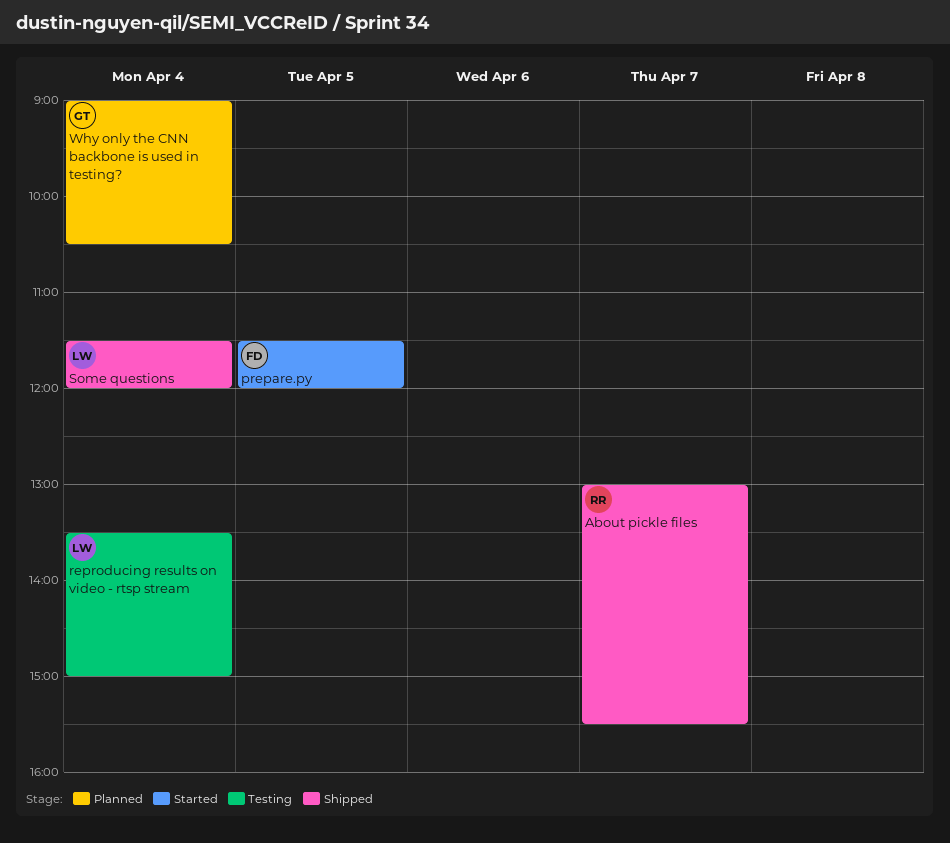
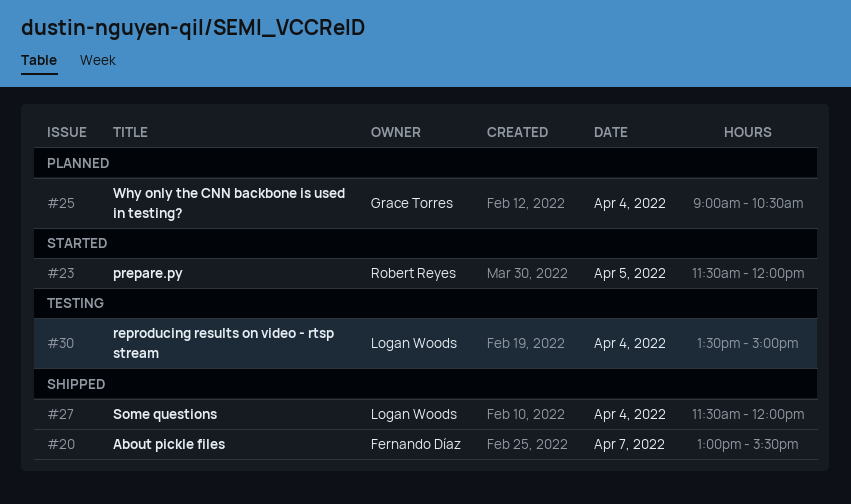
About pickle files, owner: Robert Reyes -> Fernando Díaz
prepare.py, owner: Fernando Díaz -> Robert Reyes

